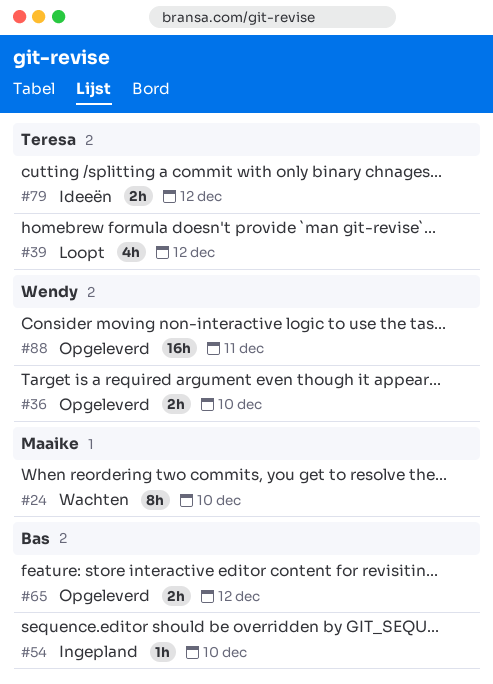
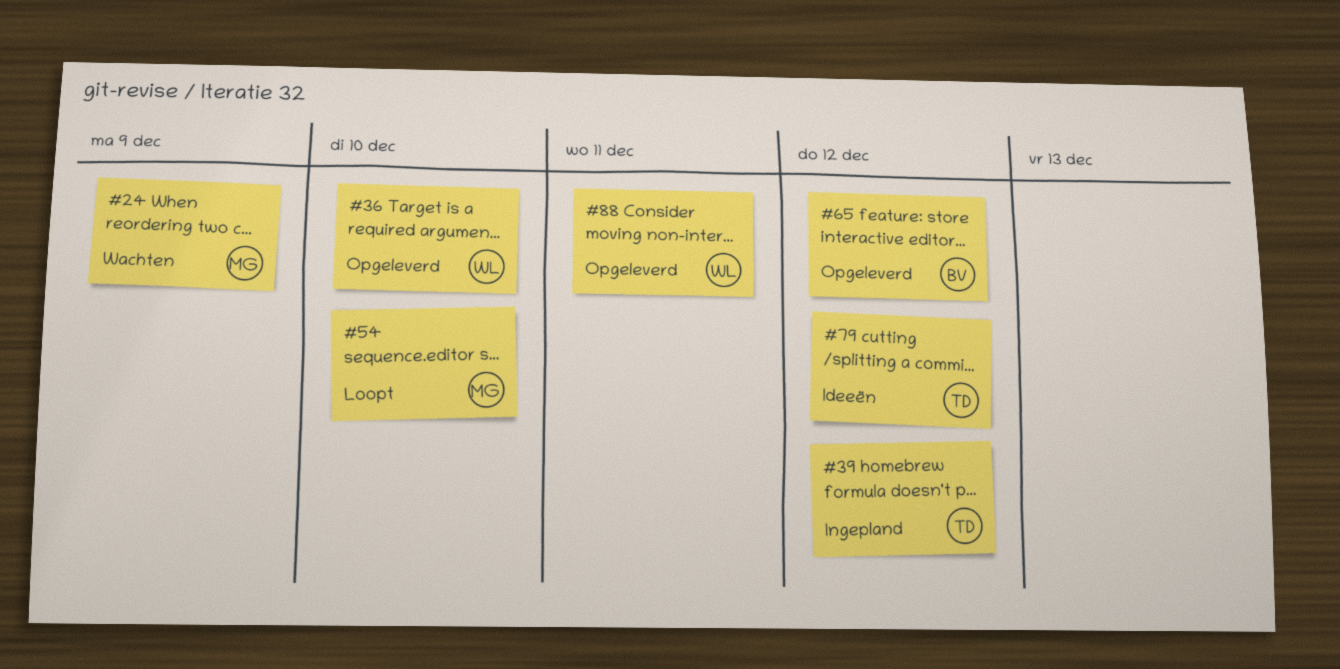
#24, due: Dec 10 -> Dec 9
#39, status: Loopt -> Ingepland
#54, status: Ingepland -> Loopt
#54, owner: Bas -> Maaike

